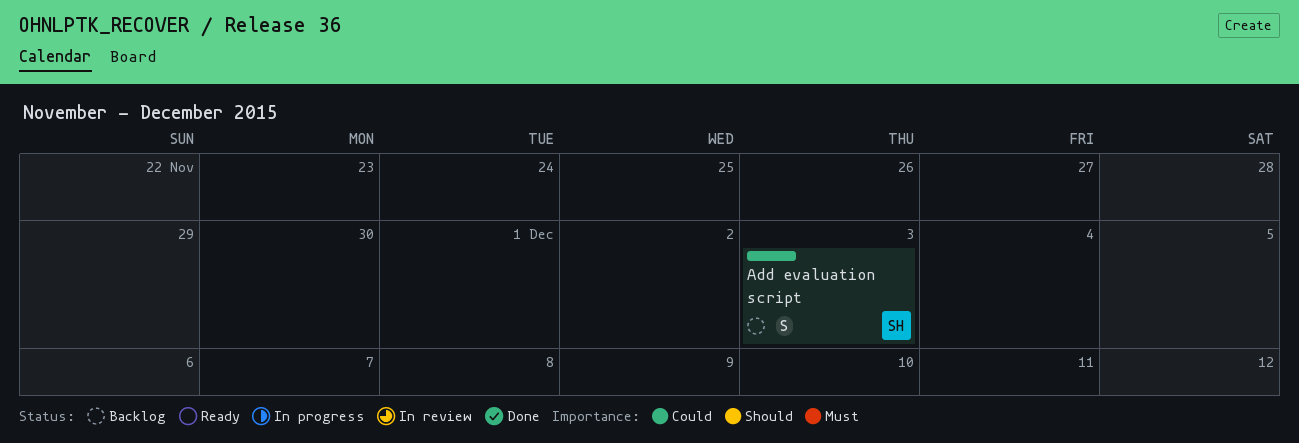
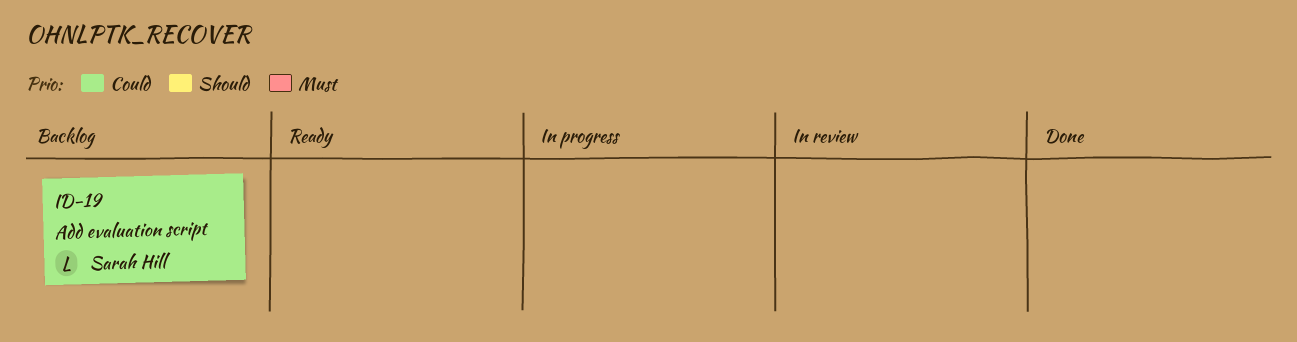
Add evaluation script, estimate: S -> L

